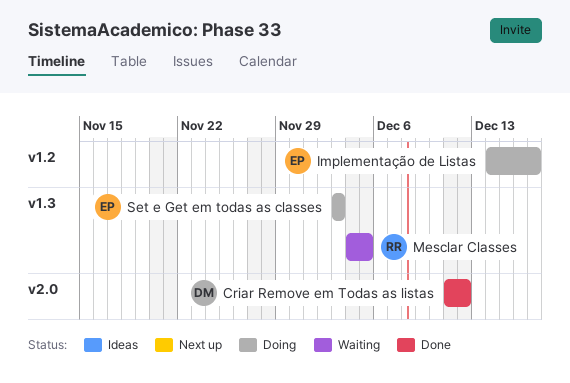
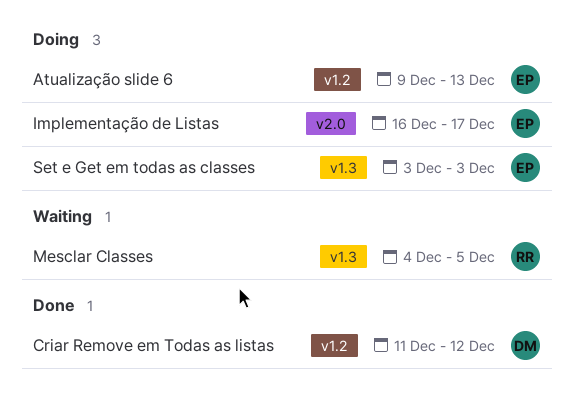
Atualização slide 6: none -> present
Criar Remove em Todas as listas, label: v2.0 -> v1.2
Implementação de Listas, label: v1.2 -> v2.0
Implementação de Listas, start: Dec 14 -> Dec 16

